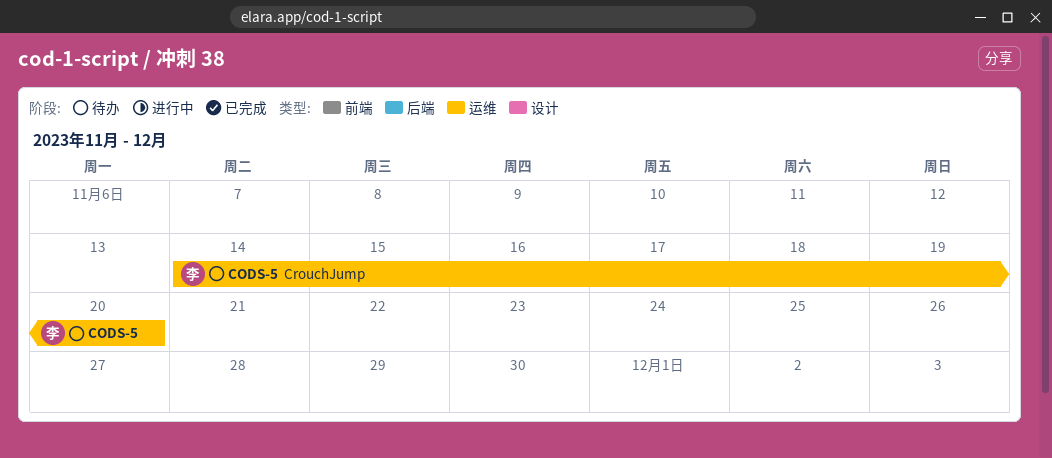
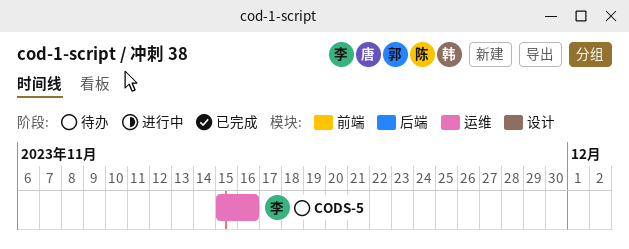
CODS-5, start: Nov 14 -> Nov 15
CODS-5, due: Nov 20 -> Nov 16

